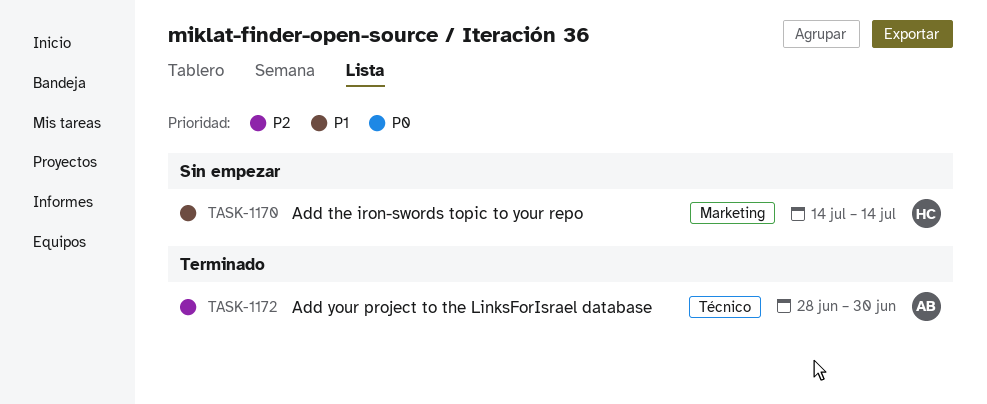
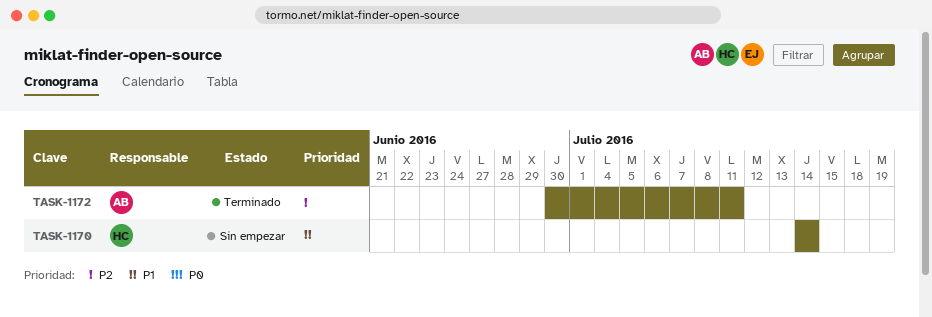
TASK-1172, start: Jun 28 -> Jun 30
TASK-1172, due: Jun 30 -> Jul 11

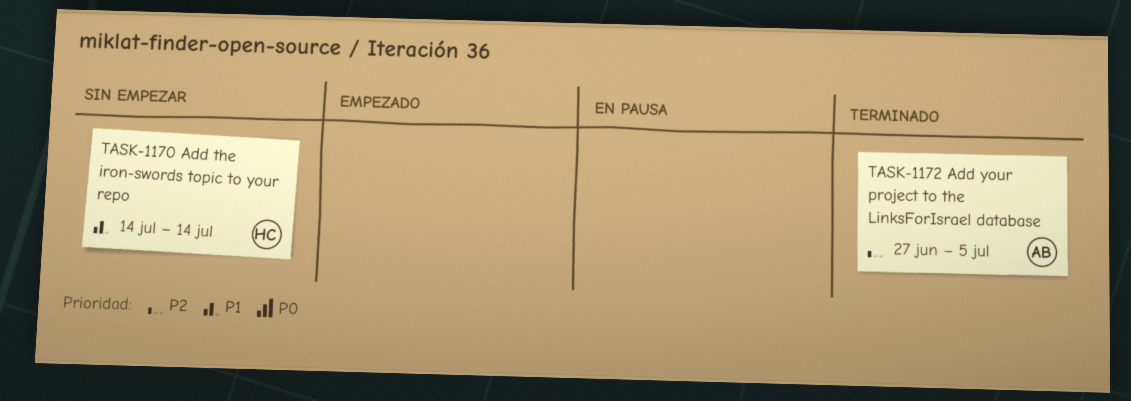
TASK-1172, start: Jun 30 -> Jun 27
TASK-1172, due: Jul 11 -> Jul 5

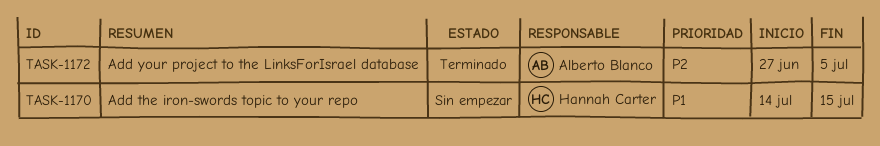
TASK-1170, due: Jul 14 -> Jul 15

